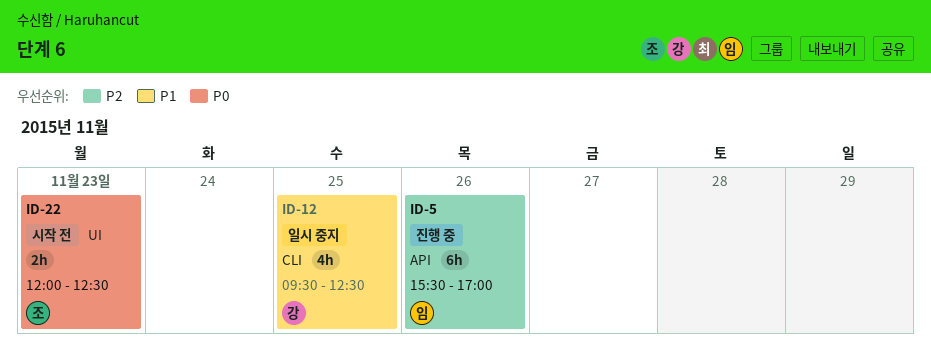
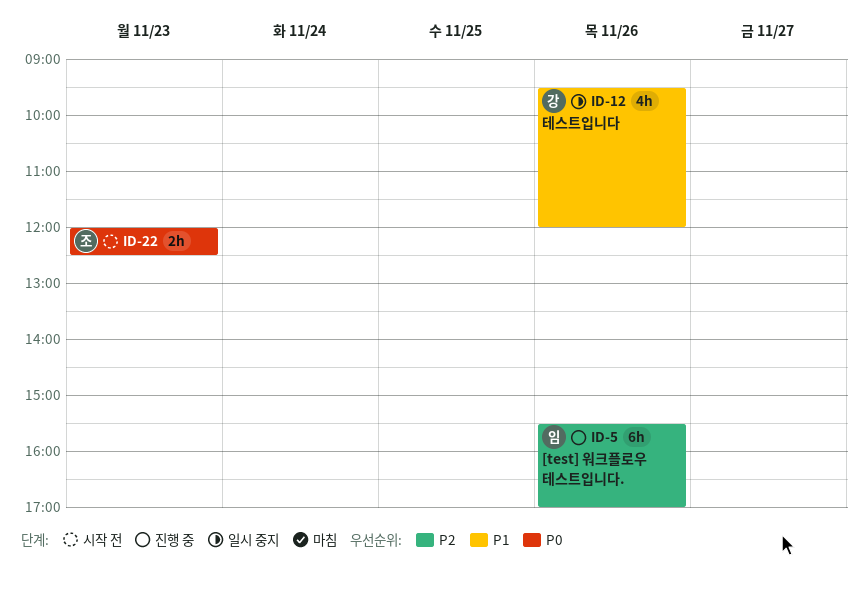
ID-12, day: Nov 25 -> Nov 26
ID-12, ends: 12:30 -> 12:00

